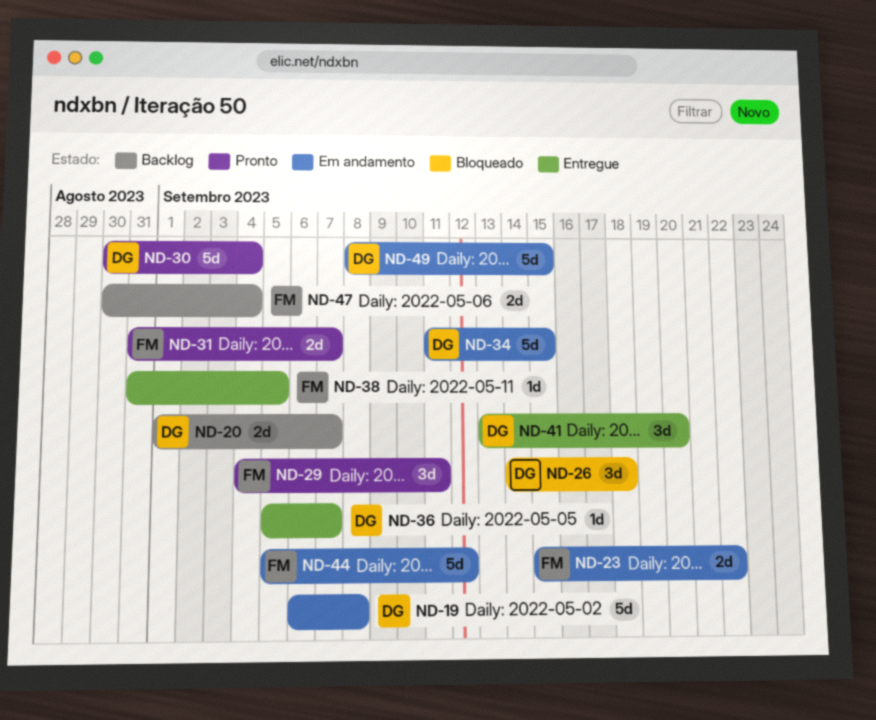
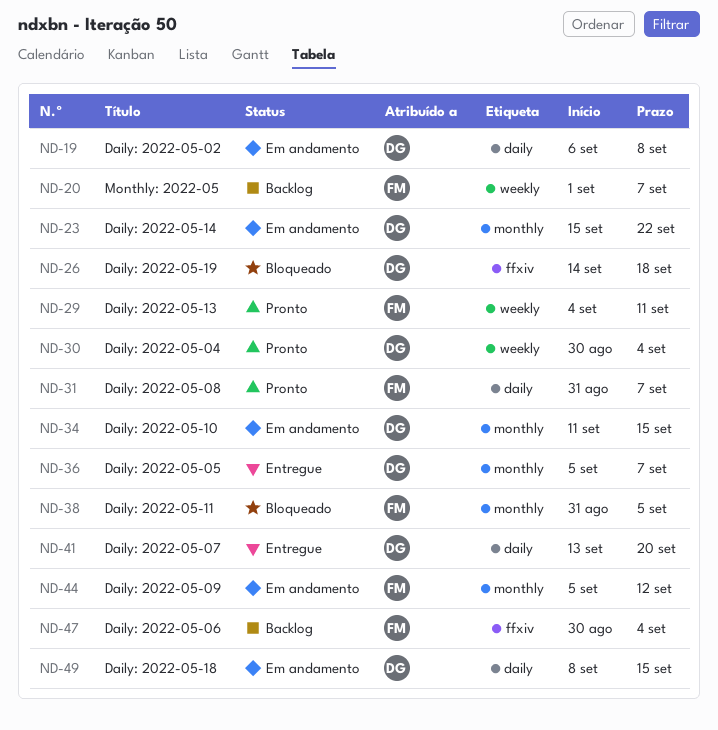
ND-20, owner: DG -> FM
ND-23, owner: FM -> DG
ND-38, status: Entregue -> Bloqueado

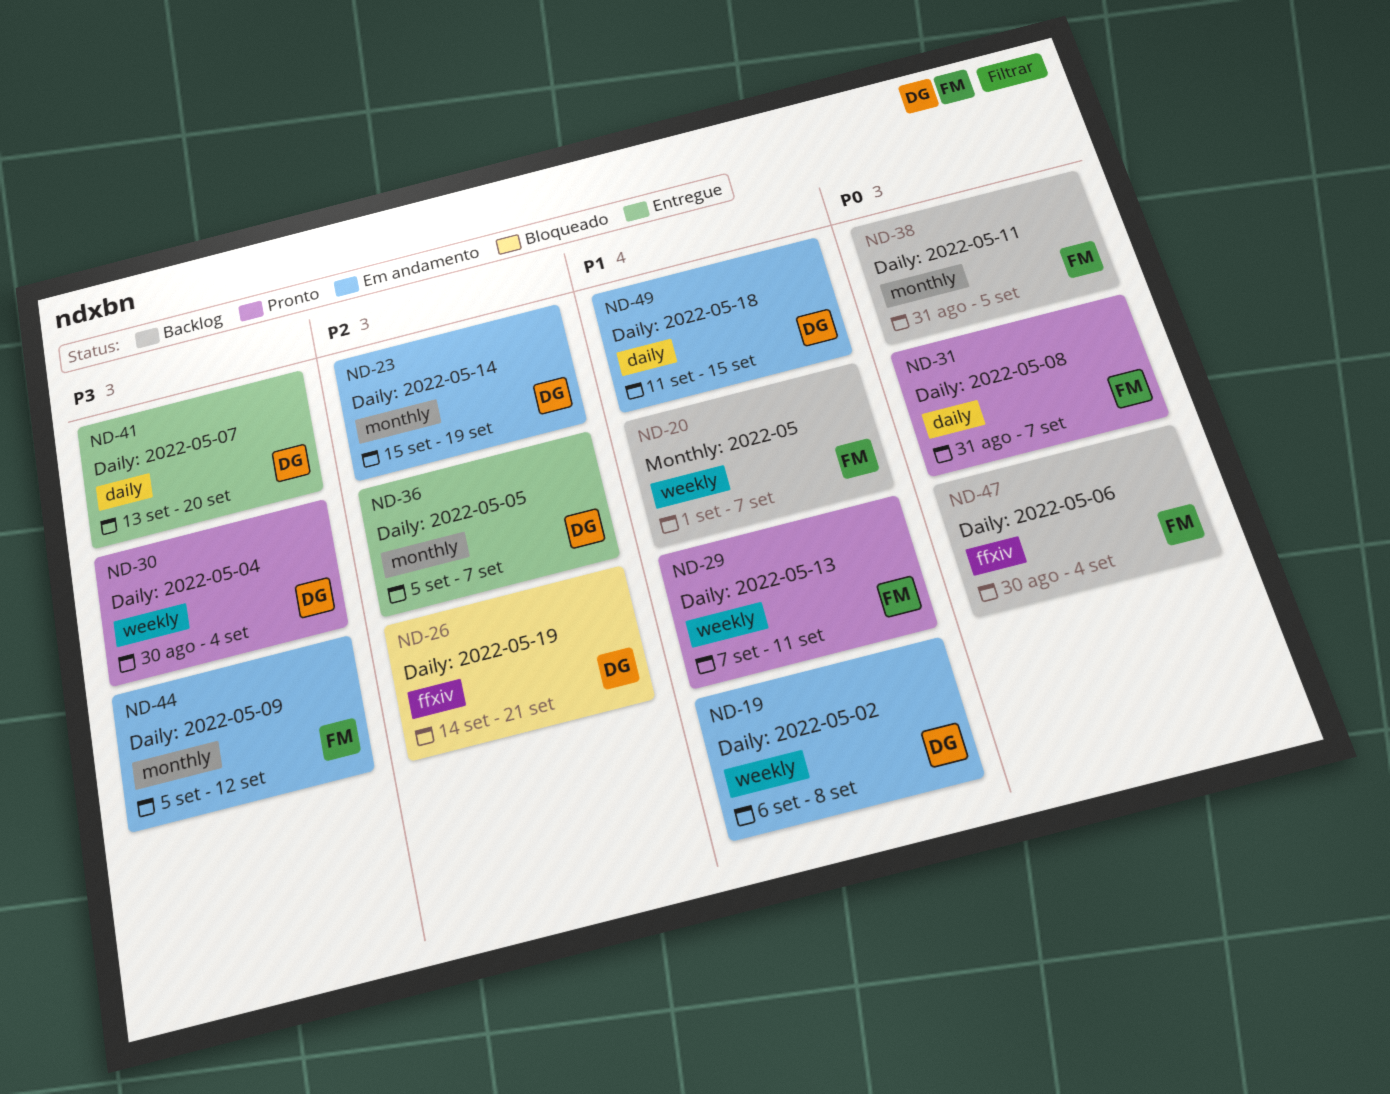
ND-19, label: daily -> weekly
ND-23, due: Sep 22 -> Sep 19
ND-26, due: Sep 18 -> Sep 21
ND-29, start: Sep 4 -> Sep 7
ND-34: present -> none
ND-38, status: Bloqueado -> Backlog
ND-49, start: Sep 8 -> Sep 11

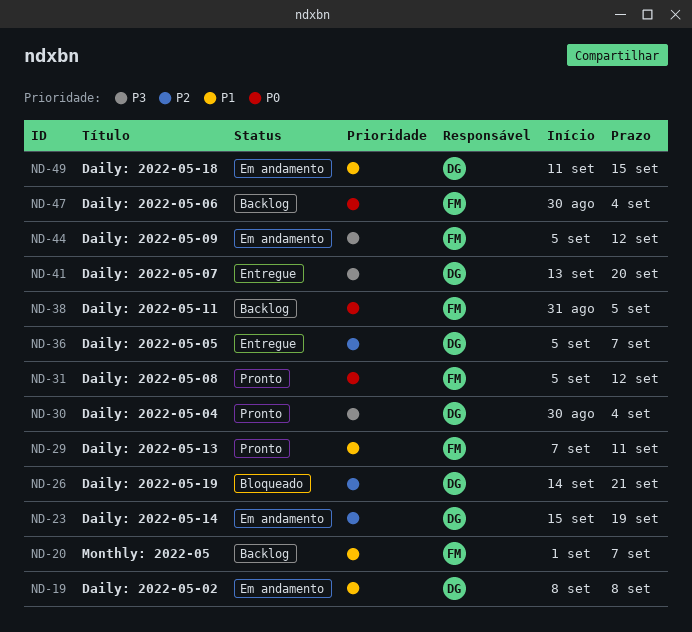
ND-19, start: Sep 6 -> Sep 8
ND-31, start: Aug 31 -> Sep 5
ND-31, due: Sep 7 -> Sep 12

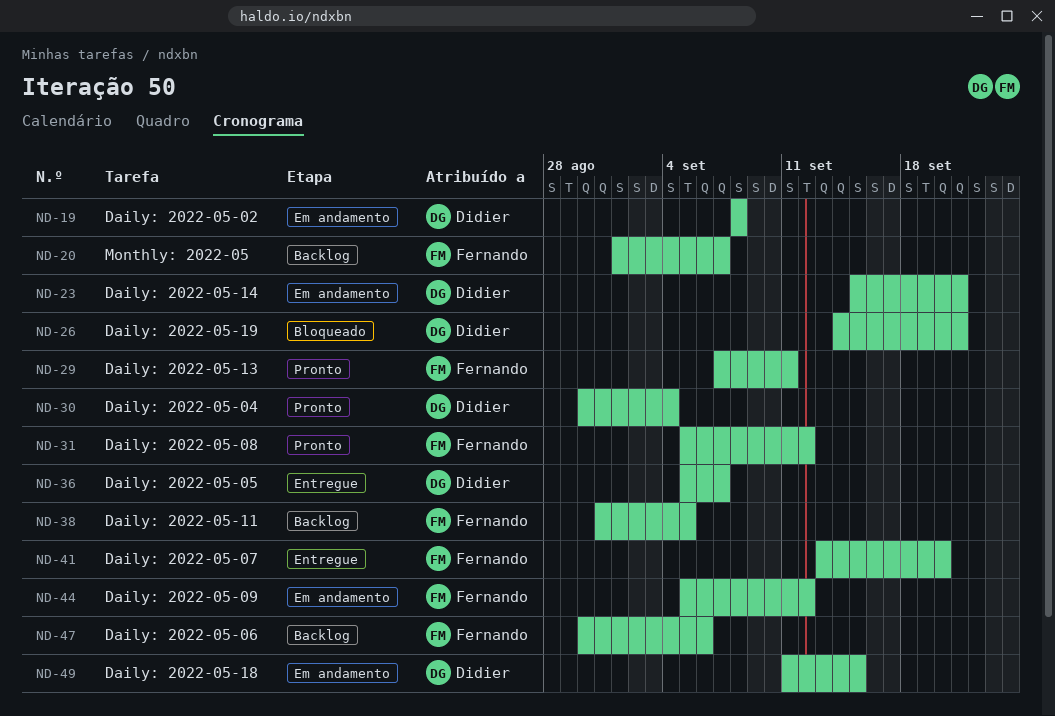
ND-23, due: Sep 19 -> Sep 21
ND-41, owner: Didier -> Fernando
ND-47, due: Sep 4 -> Sep 6

